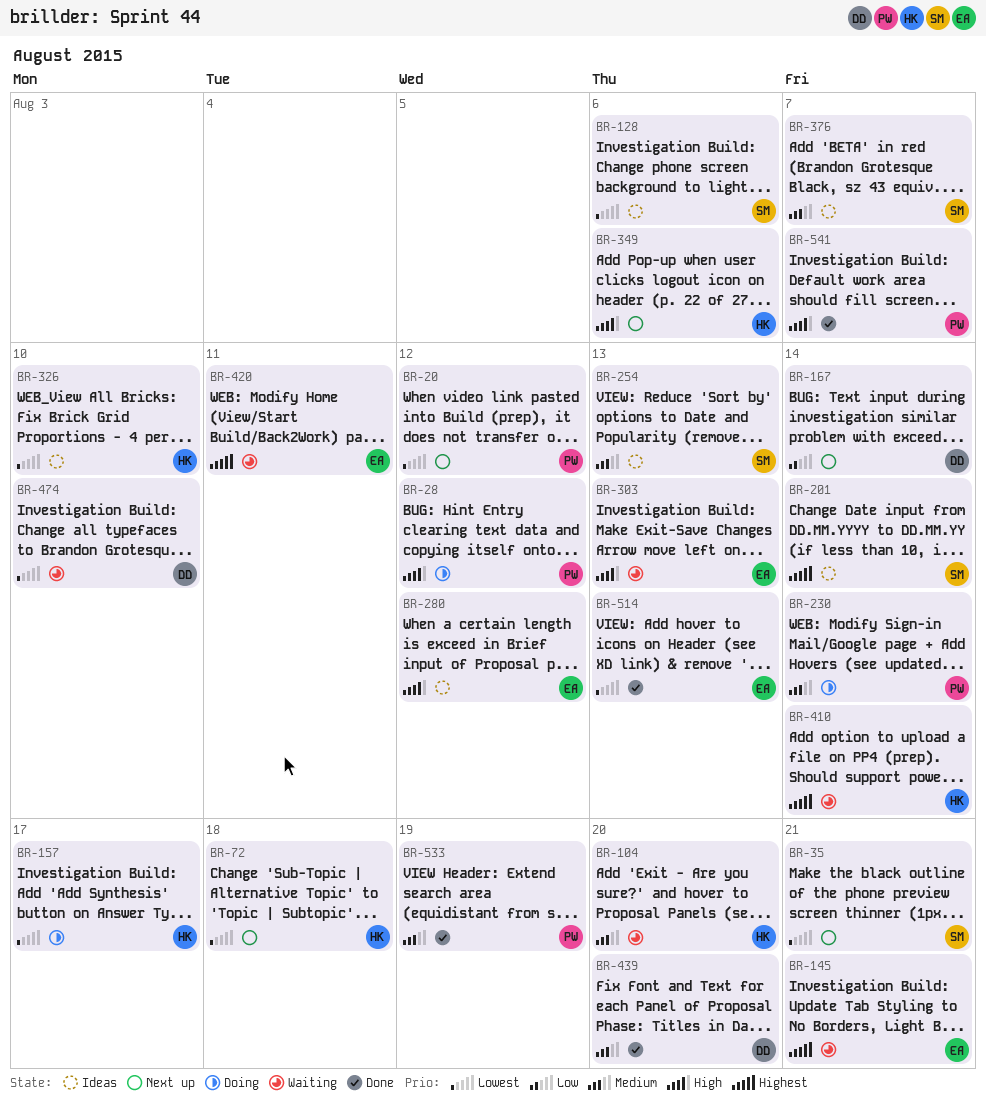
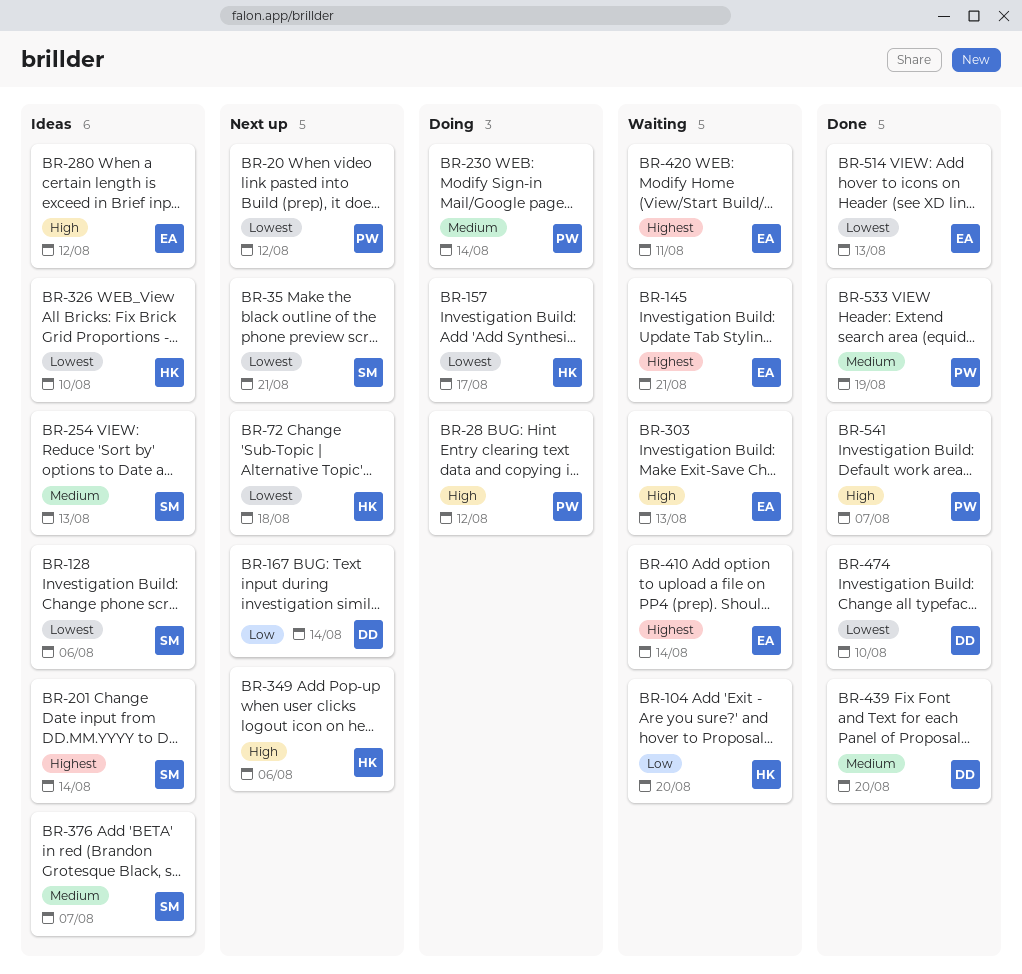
BR-104, priority: Medium -> Low
BR-410, owner: HK -> EA
BR-474, status: Waiting -> Done

